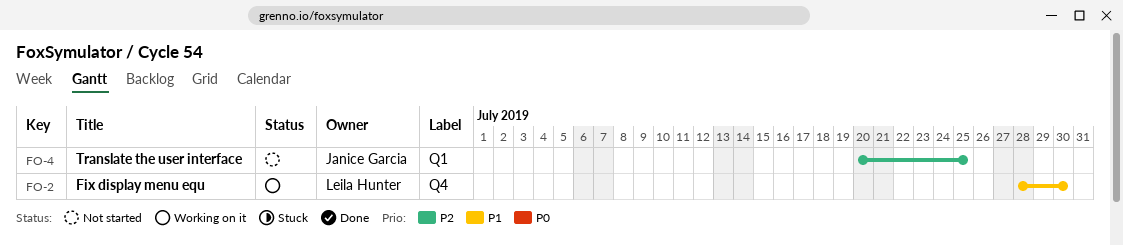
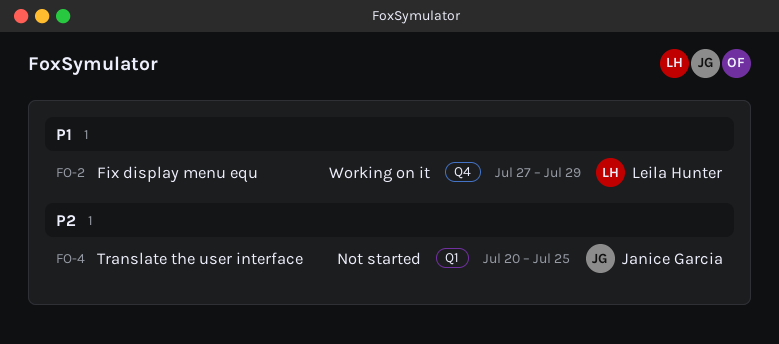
FO-2, start: Jul 28 -> Jul 27
FO-2, due: Jul 30 -> Jul 29

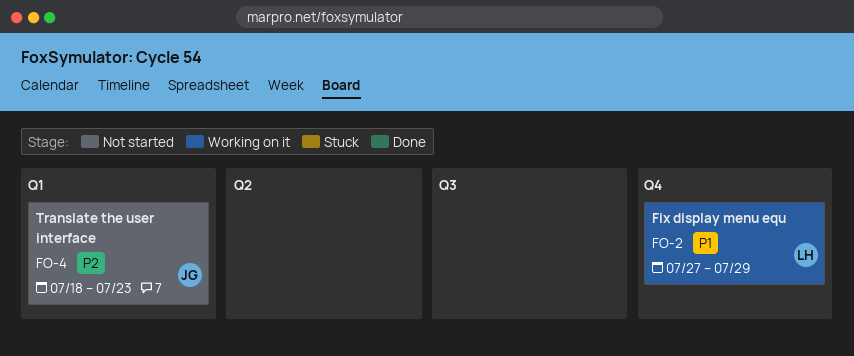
FO-4, start: Jul 20 -> Jul 18
FO-4, due: Jul 25 -> Jul 23

